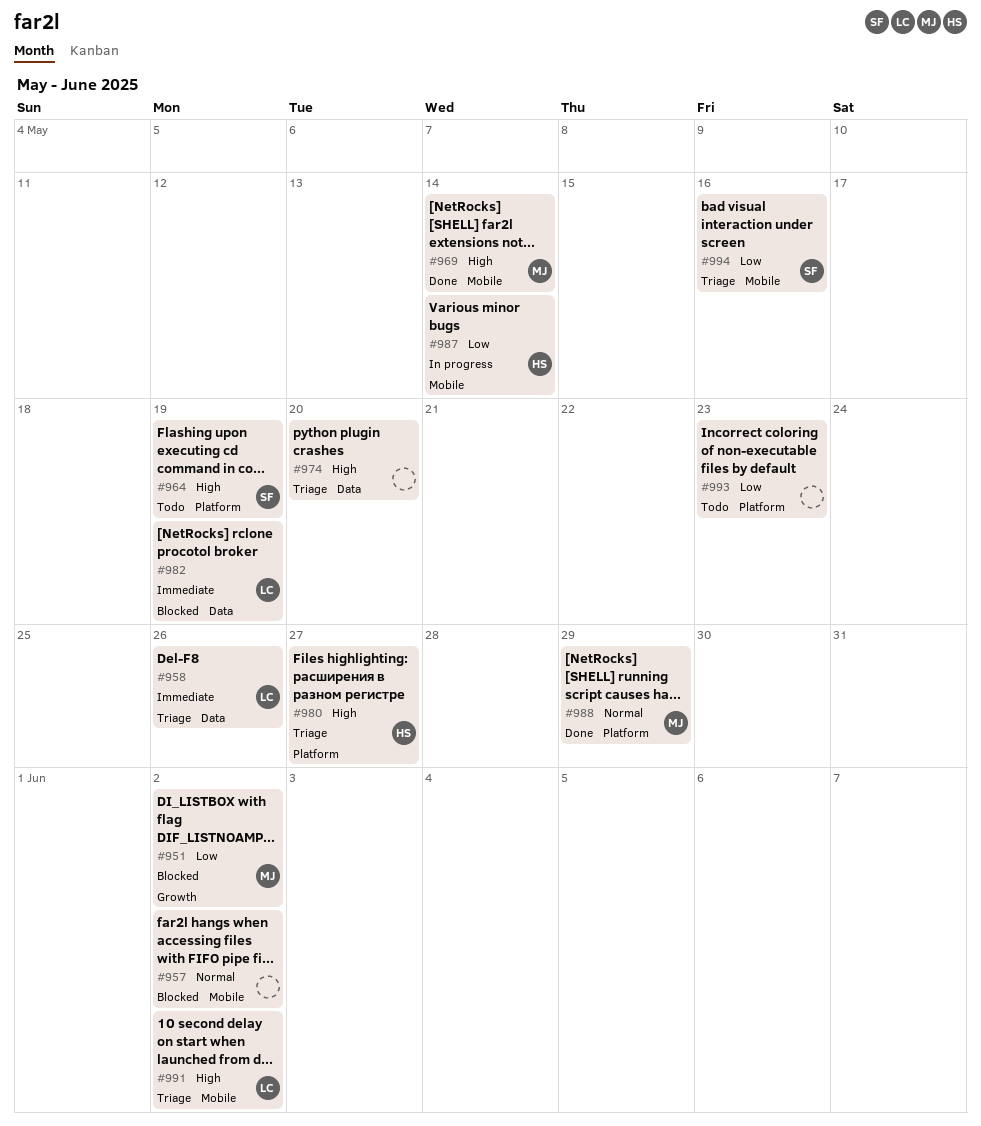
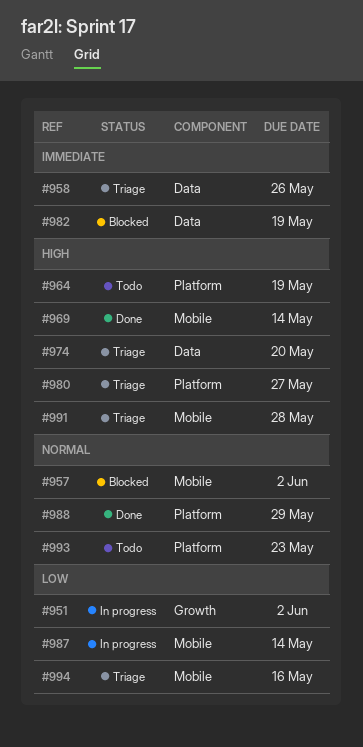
#951, status: Blocked -> In progress
#991, due: Jun 2 -> May 28
#993, priority: Low -> Normal

